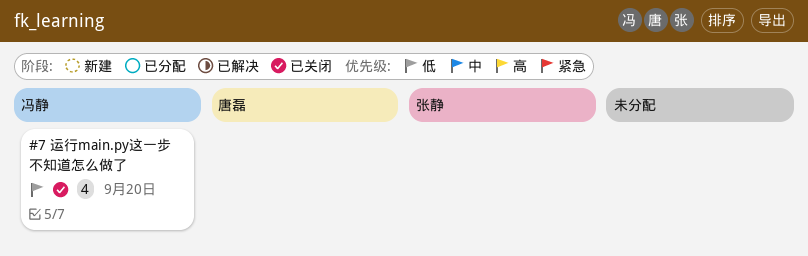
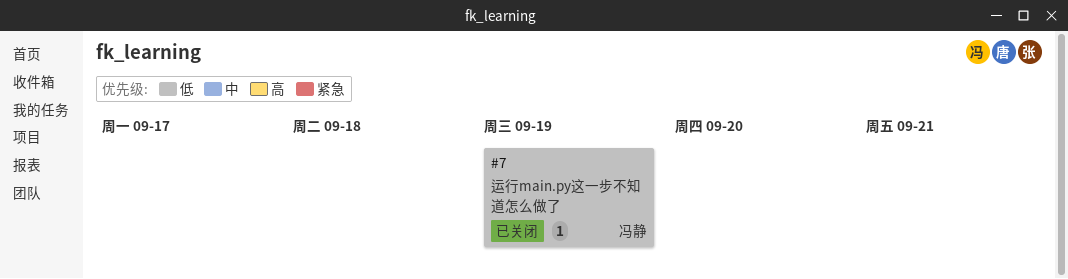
#7, estimate: 4 -> 1
#7, due: Sep 20 -> Sep 19

